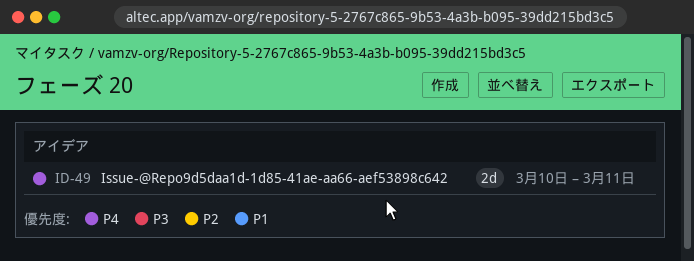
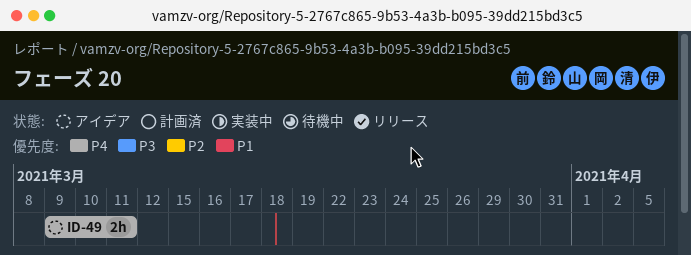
ID-49, estimate: 2d -> 2h
ID-49, start: Mar 10 -> Mar 9

